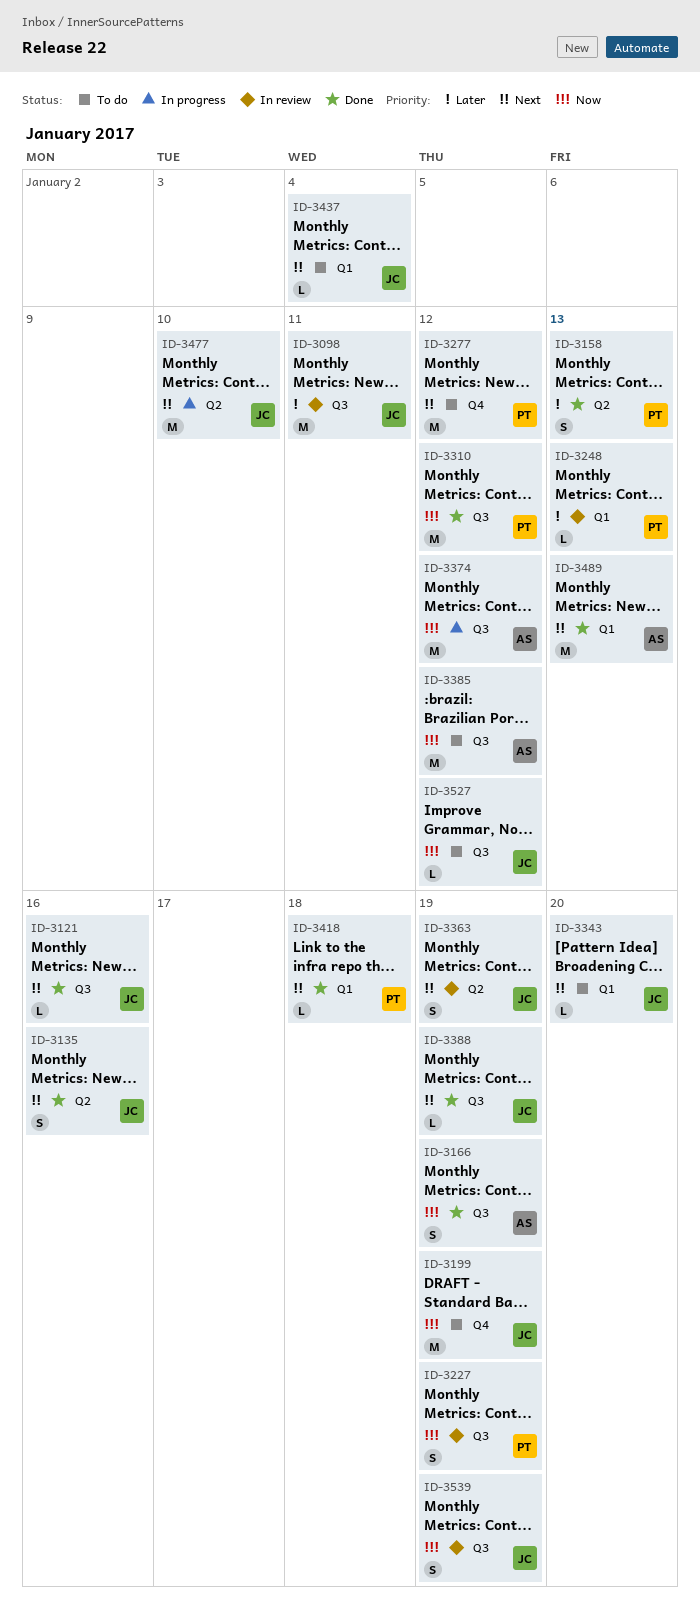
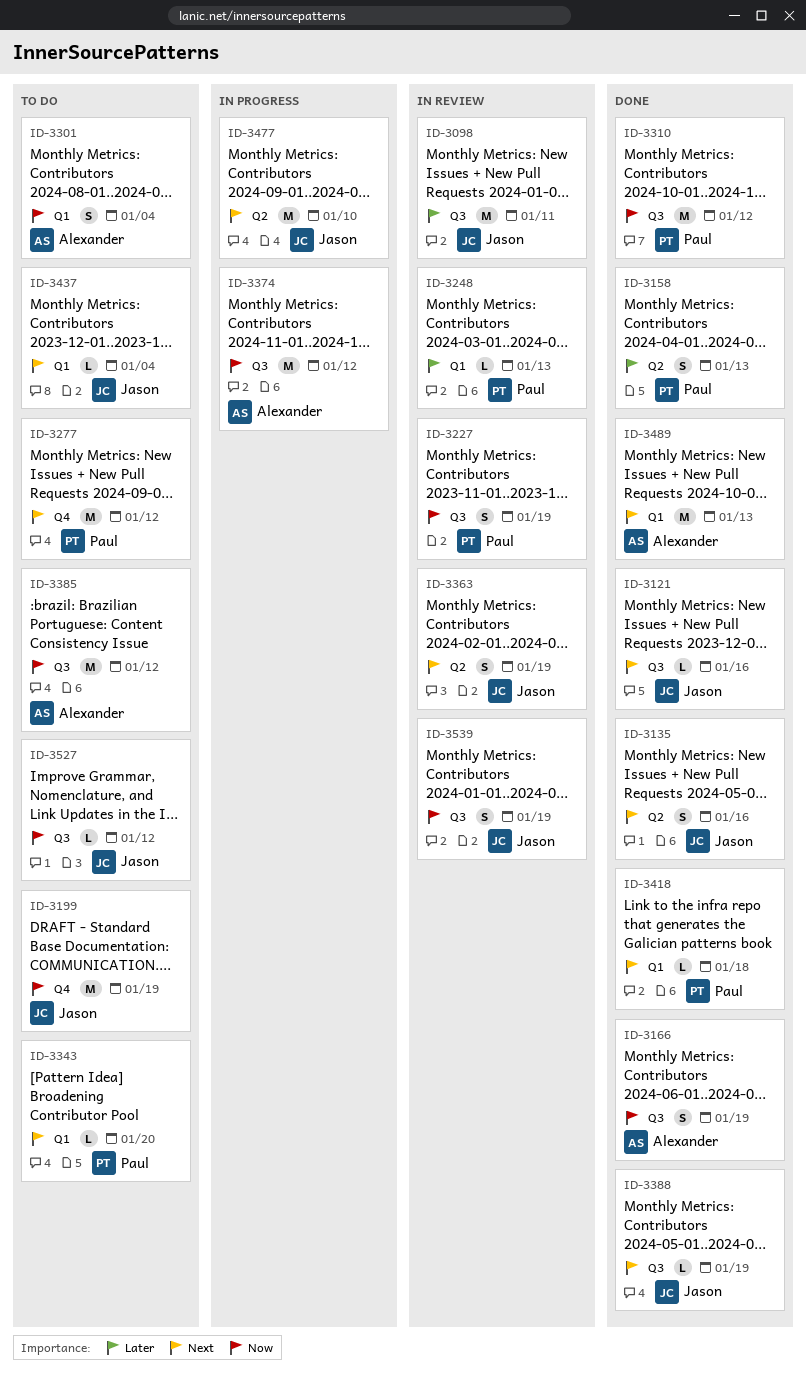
ID-3301: none -> present
ID-3343, owner: Jason -> Paul

